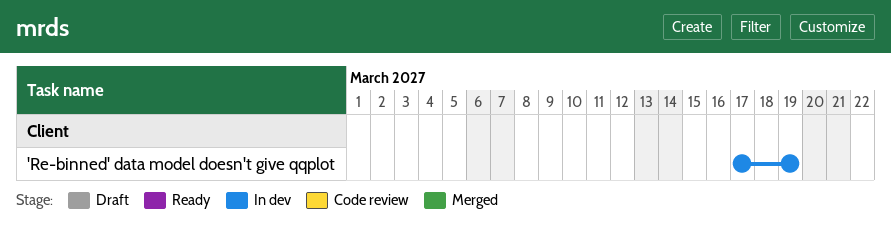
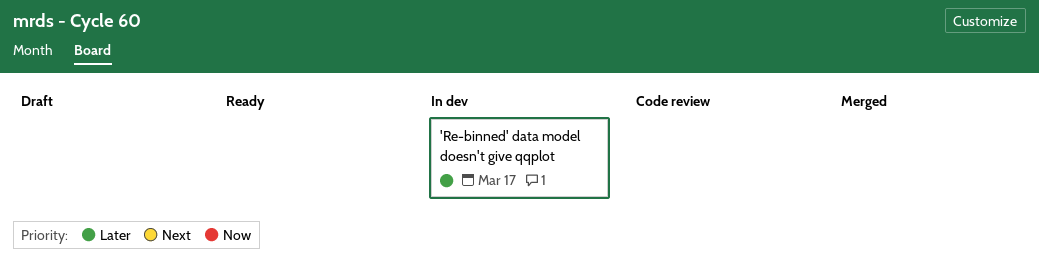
'Re-binned' data model doesn't give qqplot, due: Mar 19 -> Mar 17

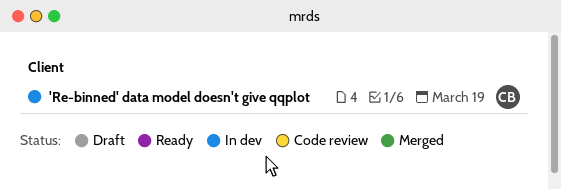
'Re-binned' data model doesn't give qqplot, due: Mar 17 -> Mar 19

